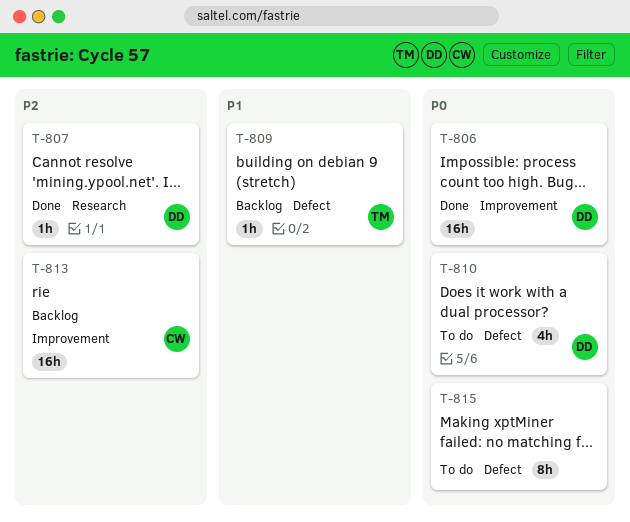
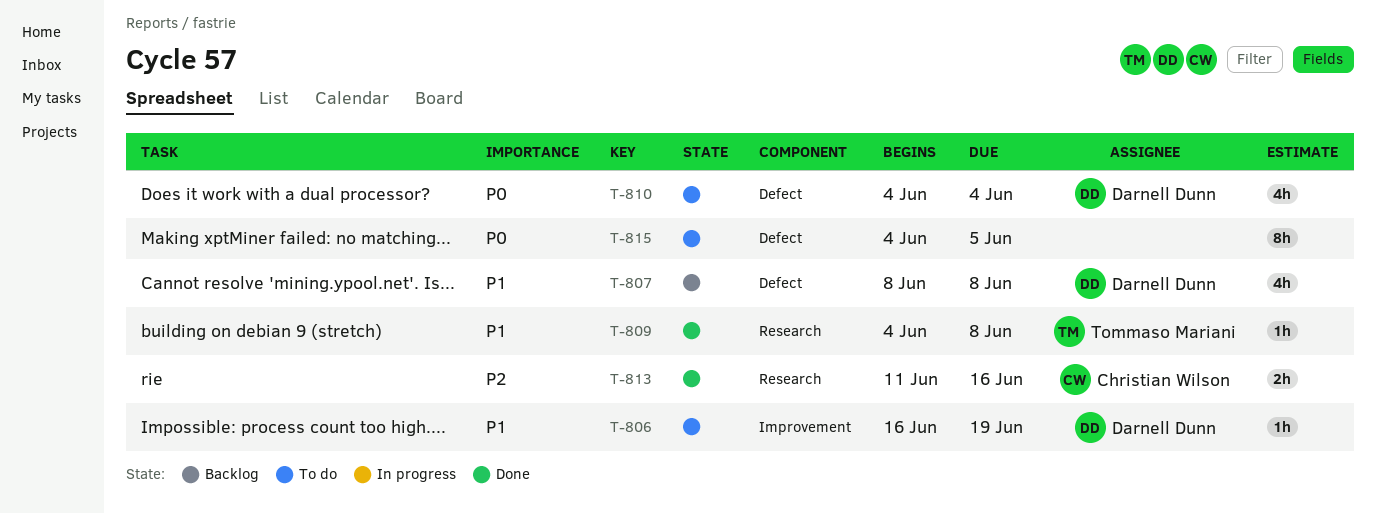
T-806, status: Done -> To do
T-806, priority: P0 -> P1
T-806, estimate: 16h -> 1h
T-807, status: Done -> Backlog
T-807, priority: P2 -> P1
T-807, label: Research -> Defect
T-807, estimate: 1h -> 4h
T-809, status: Backlog -> Done
T-809, label: Defect -> Research
T-813, status: Backlog -> Done
T-813, label: Improvement -> Research
T-813, estimate: 16h -> 2h

